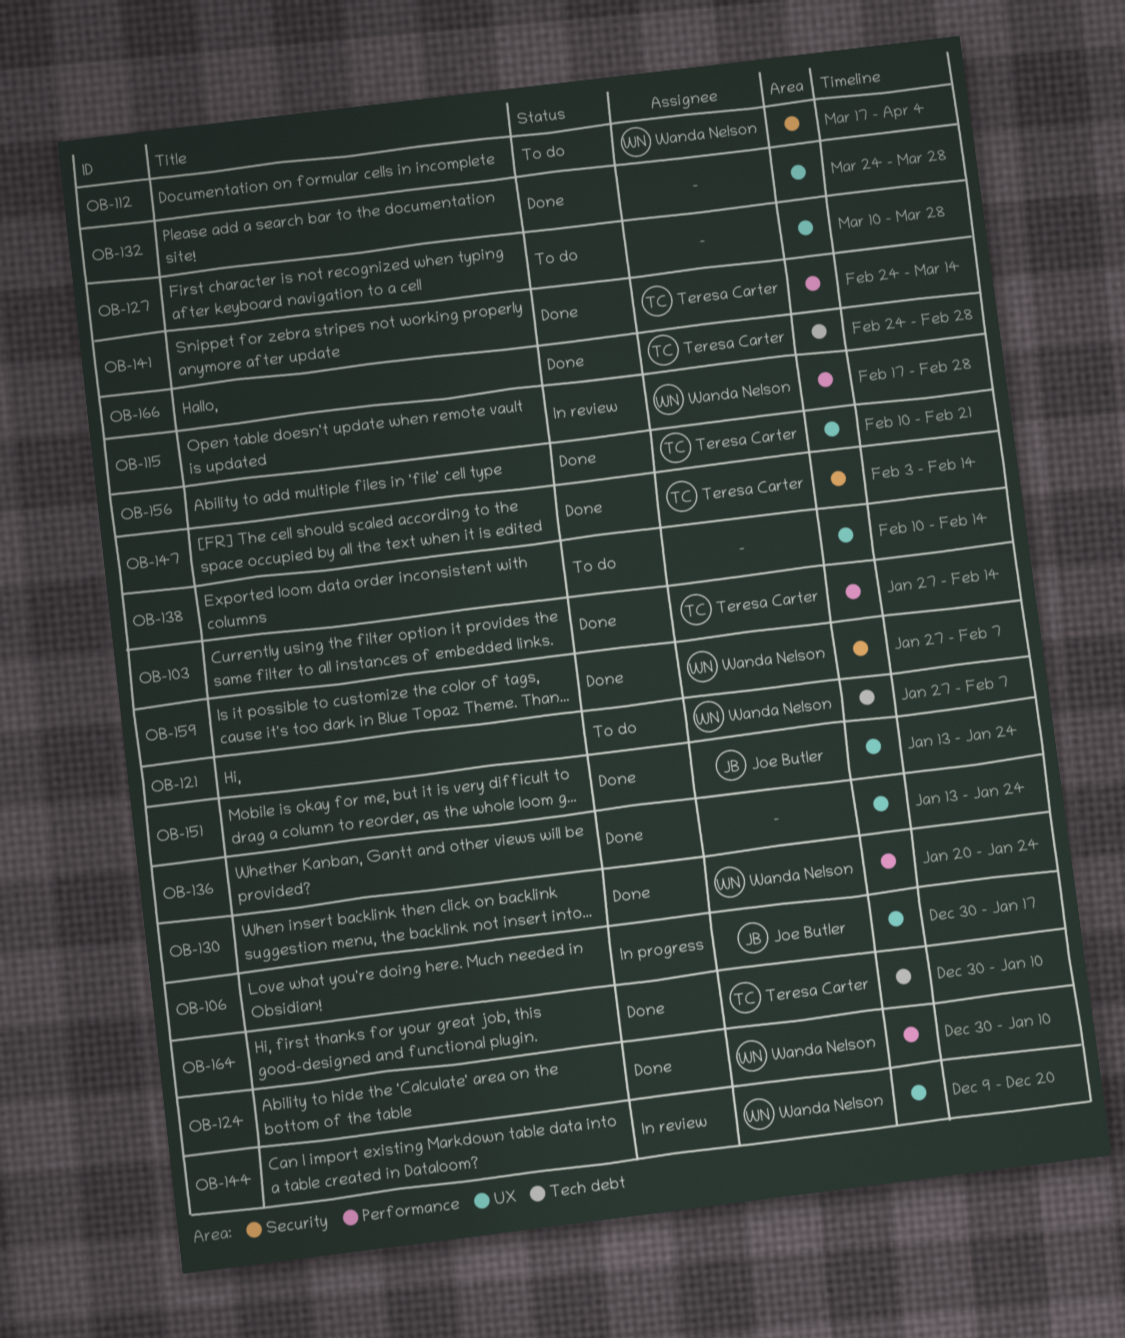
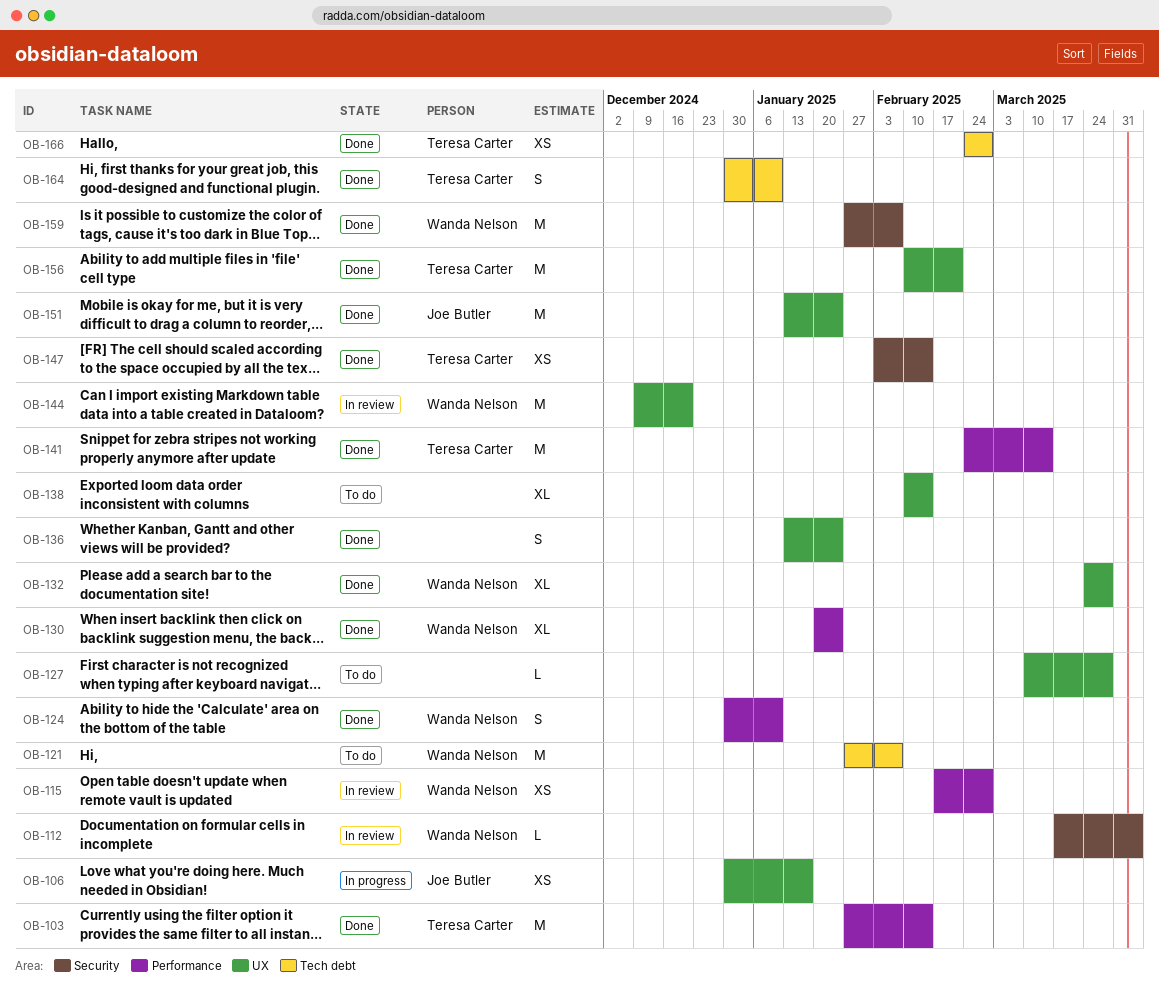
OB-112, status: To do -> In review
OB-132, owner: none -> Wanda Nelson

